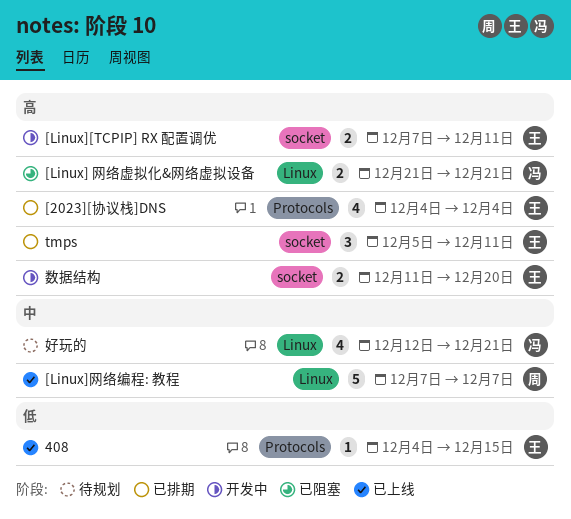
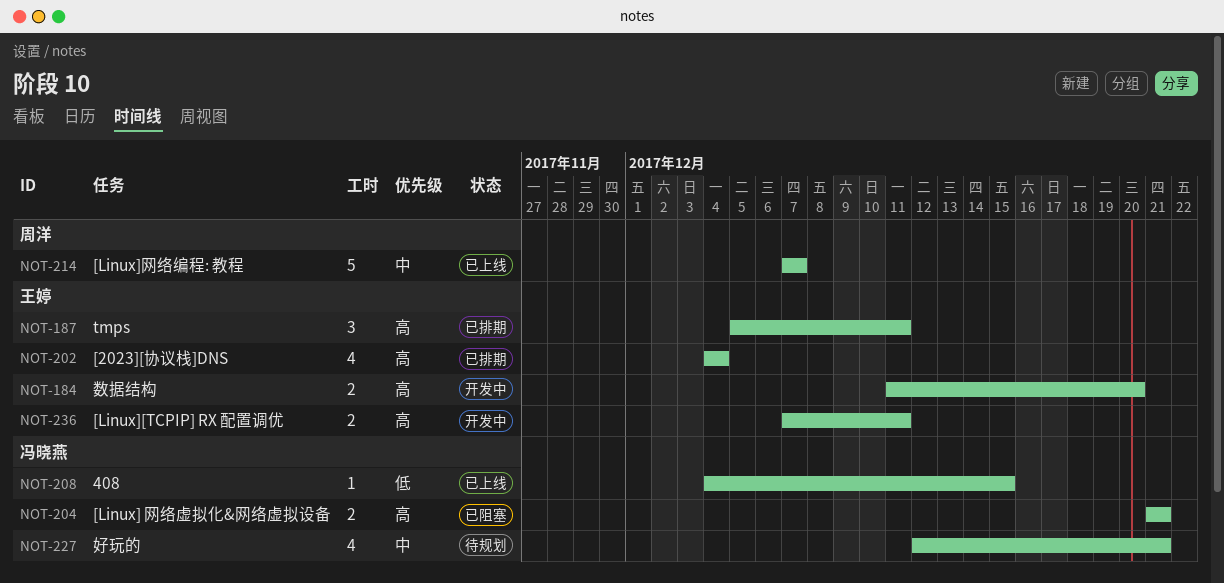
408, owner: 王婷 -> 冯晓燕

